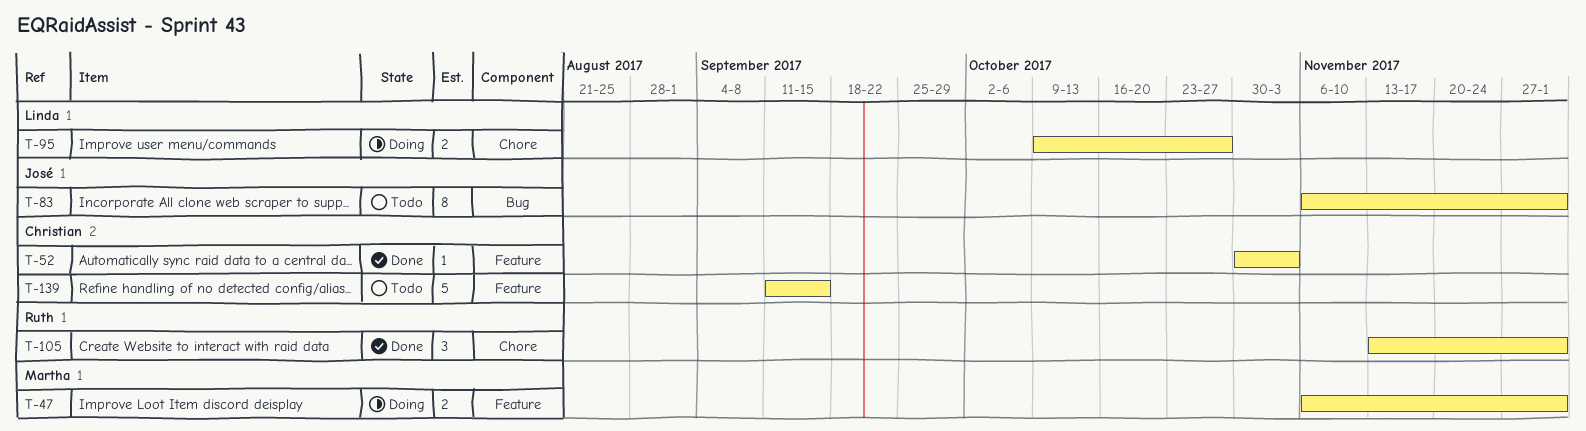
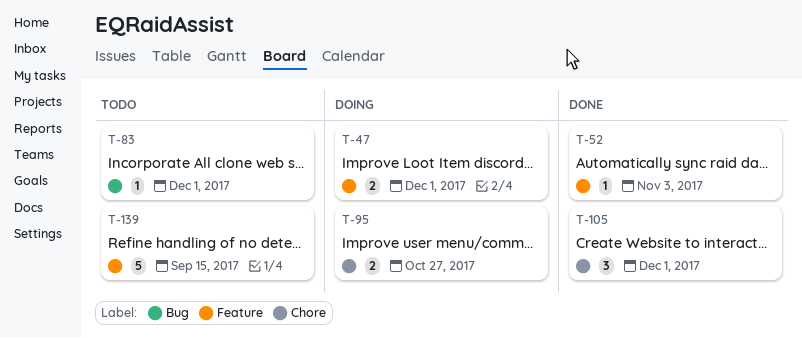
T-83, estimate: 8 -> 1

